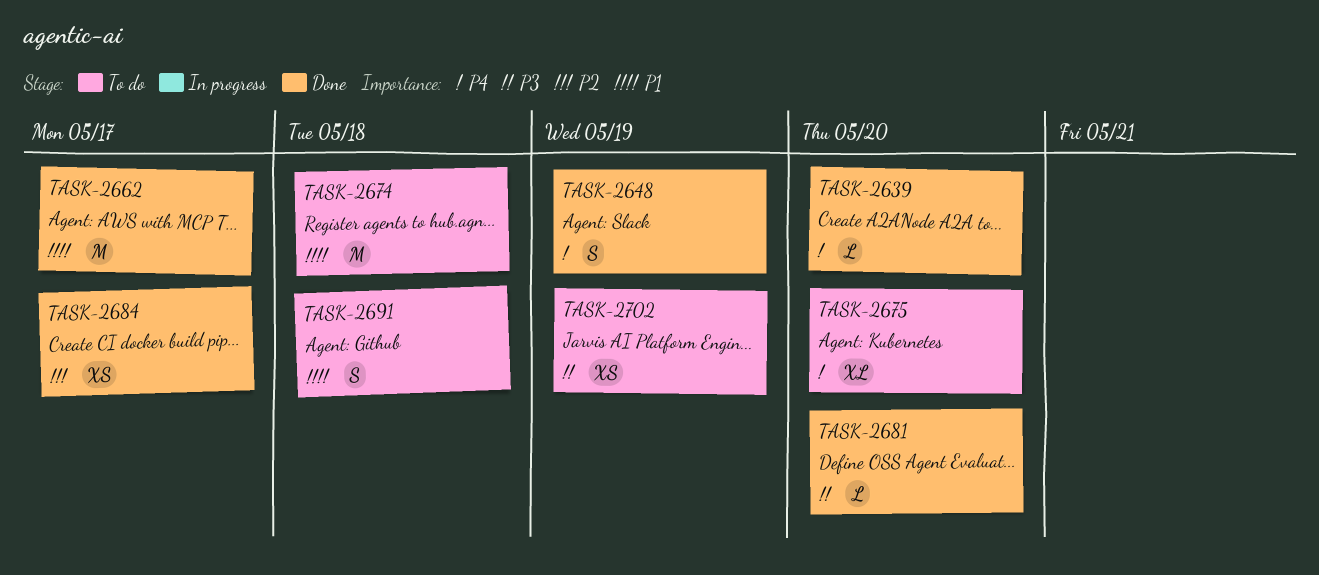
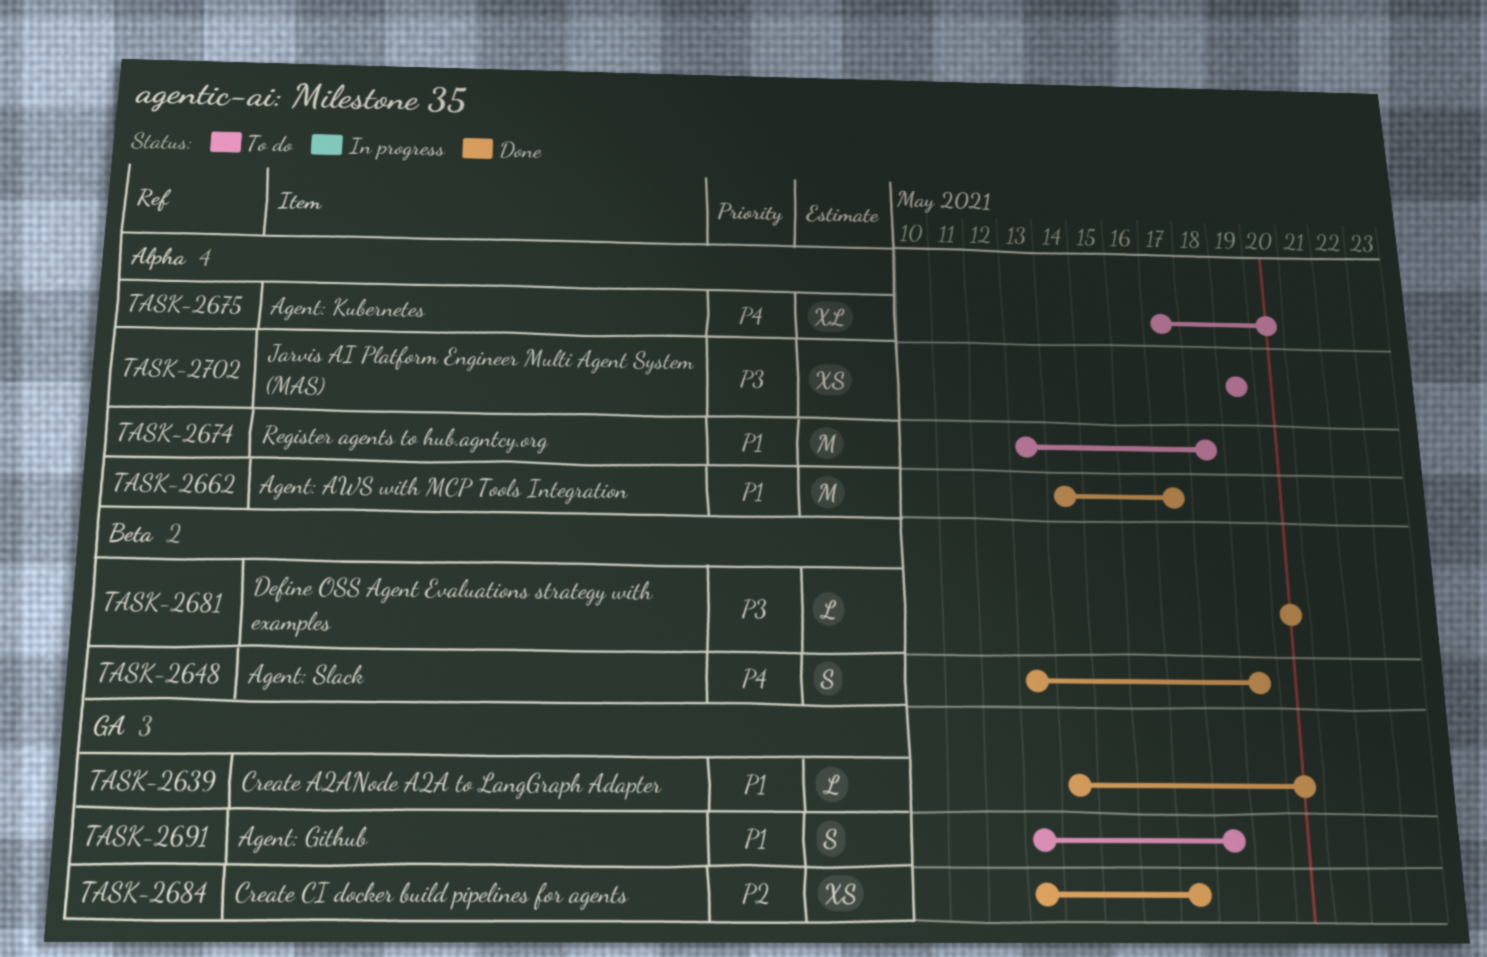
TASK-2639, priority: P4 -> P1

